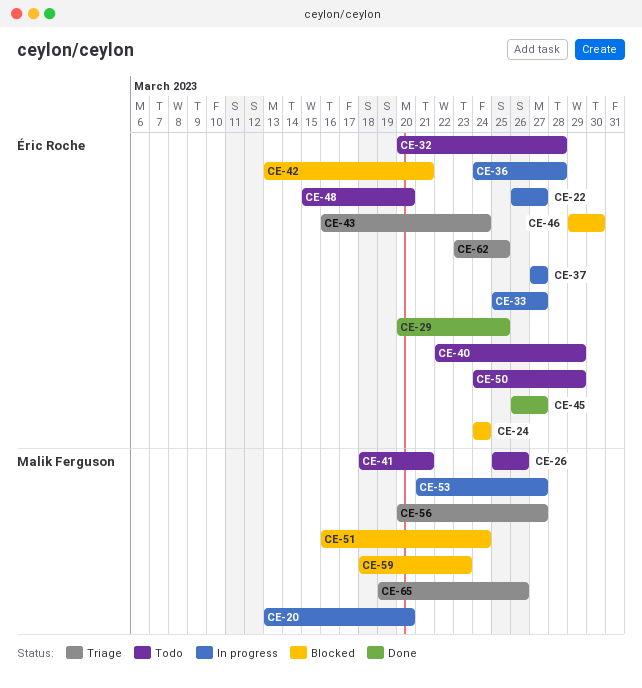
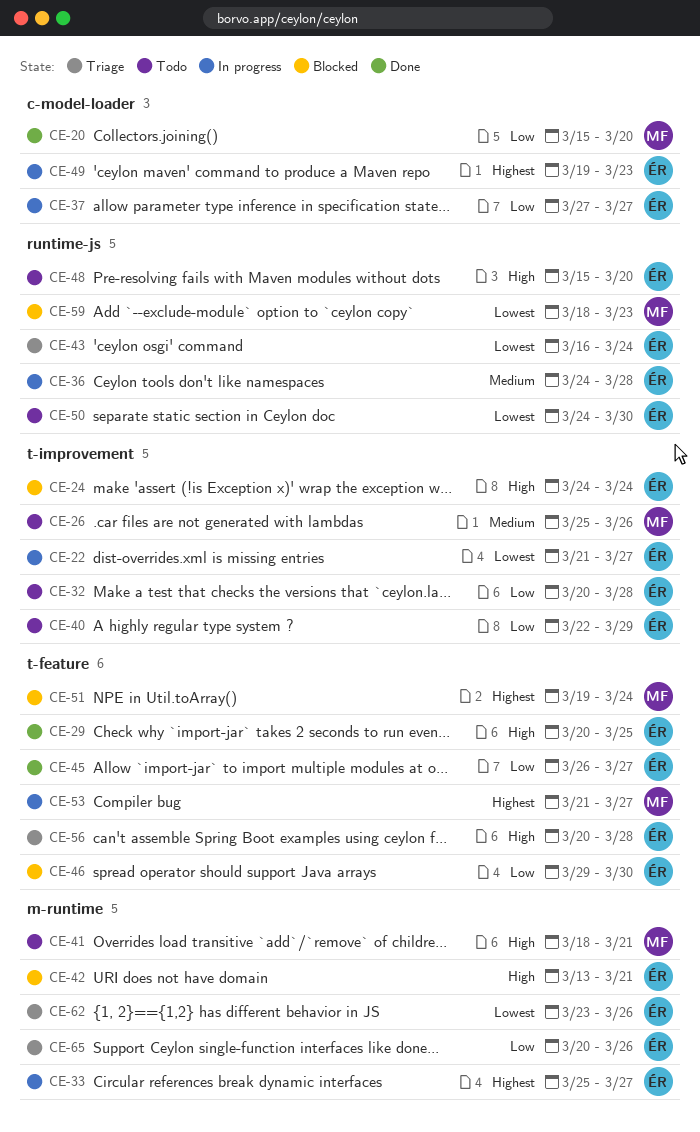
CE-20, status: In progress -> Done
CE-20, start: Mar 13 -> Mar 15
CE-22, start: Mar 26 -> Mar 21
CE-49: none -> present
CE-50, due: Mar 29 -> Mar 30
CE-51, start: Mar 16 -> Mar 19
CE-56, owner: Malik Ferguson -> Éric Roche
CE-56, due: Mar 27 -> Mar 28
CE-62, due: Mar 25 -> Mar 26
CE-65, owner: Malik Ferguson -> Éric Roche
CE-65, start: Mar 19 -> Mar 20

